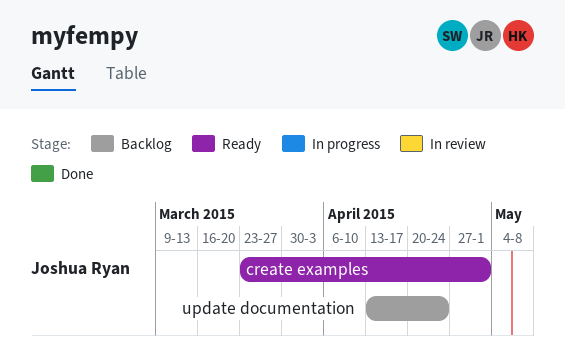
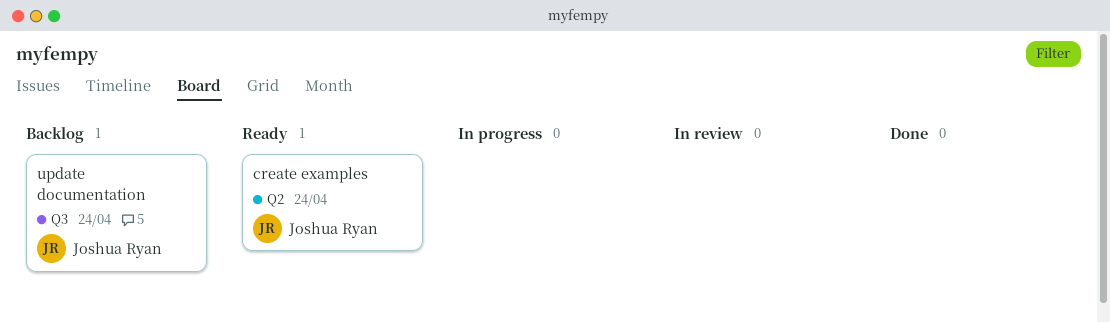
create examples, due: May 1 -> Apr 24

